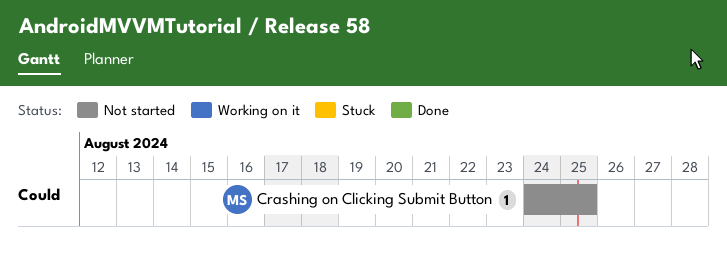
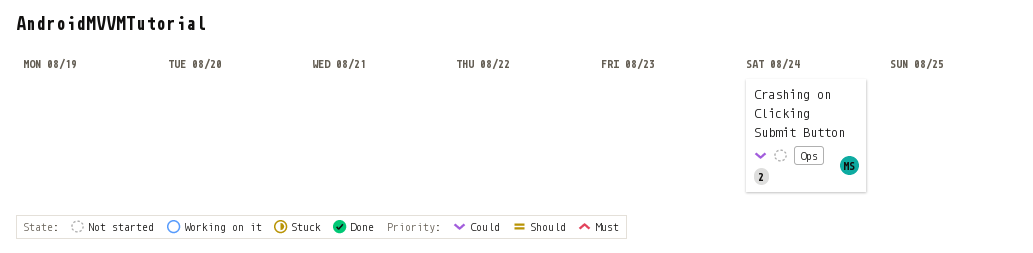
Crashing on Clicking Submit Button, estimate: 1 -> 2
Crashing on Clicking Submit Button, due: Aug 25 -> Aug 24

